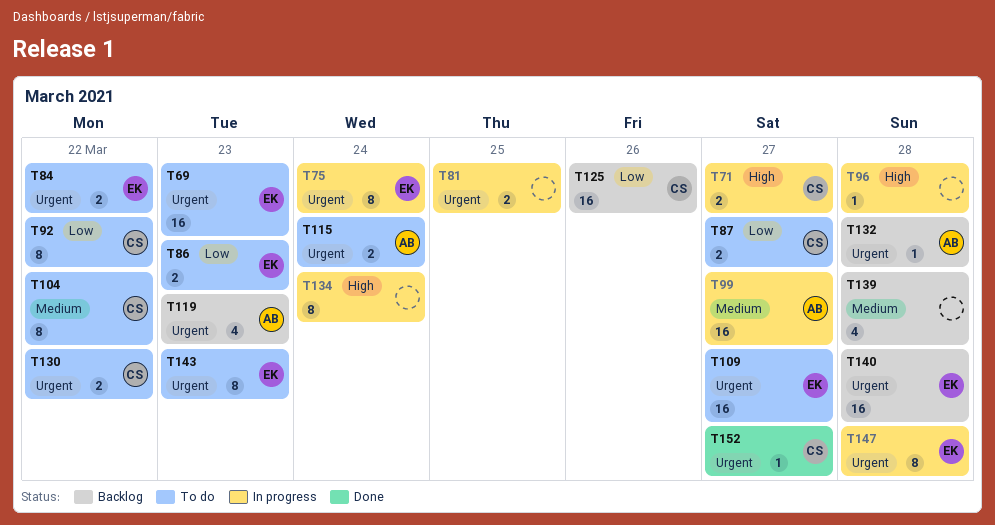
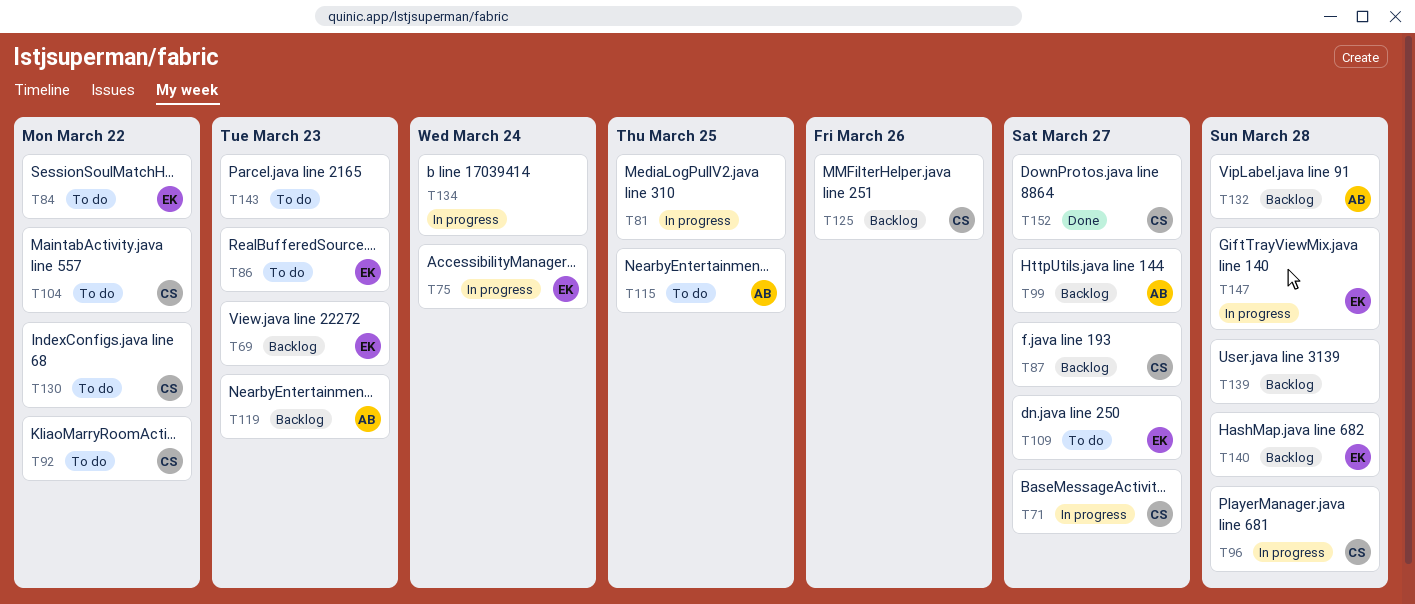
T69, status: To do -> Backlog
T87, status: To do -> Backlog
T96, owner: none -> CS
T99, status: In progress -> Backlog
T115, due: Mar 24 -> Mar 25
T143, owner: EK -> none

